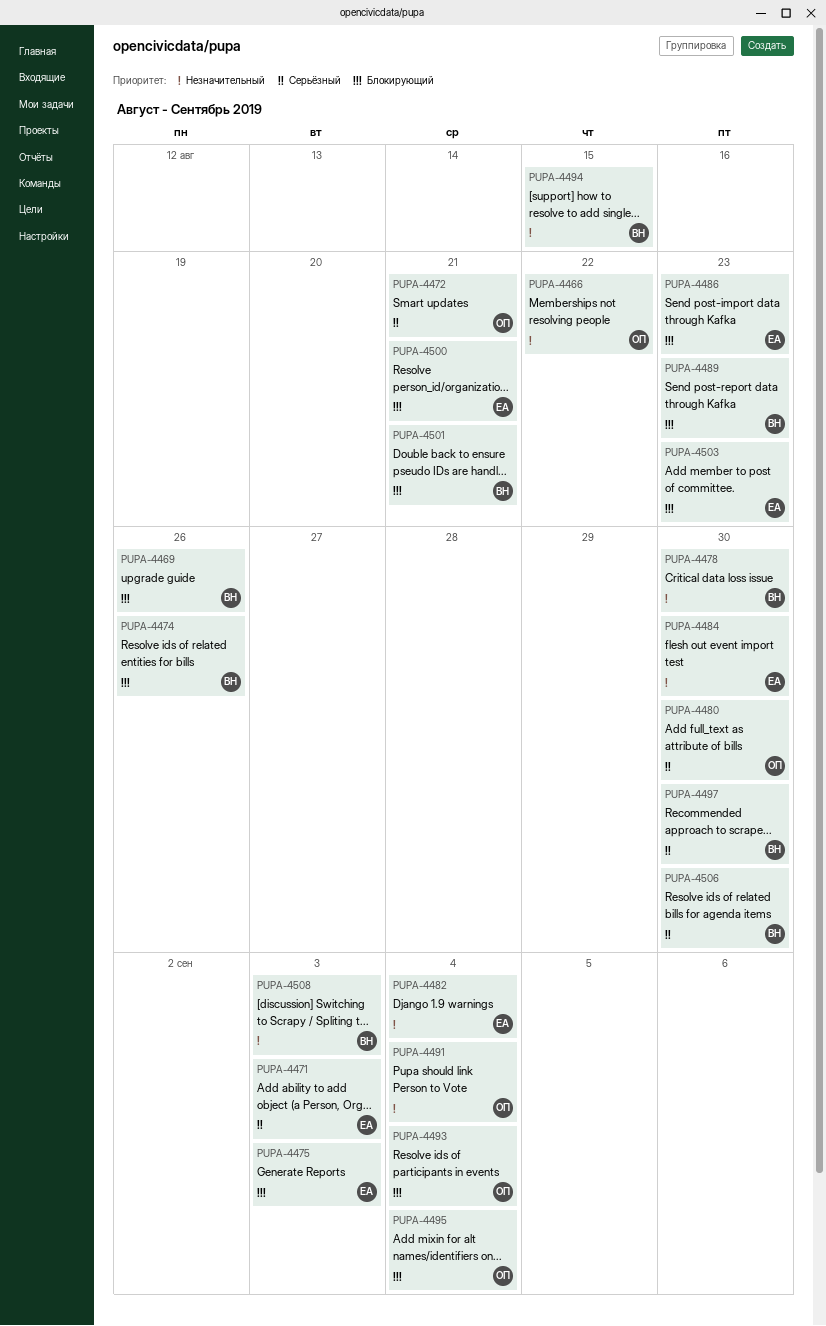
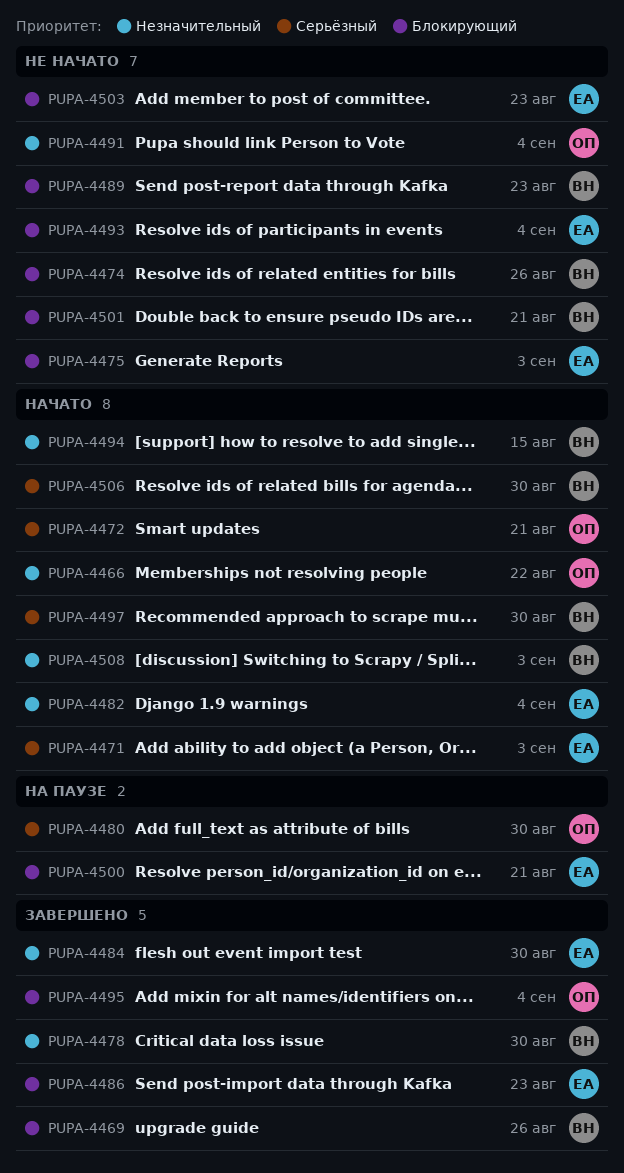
PUPA-4493, owner: ОП -> ЕА

